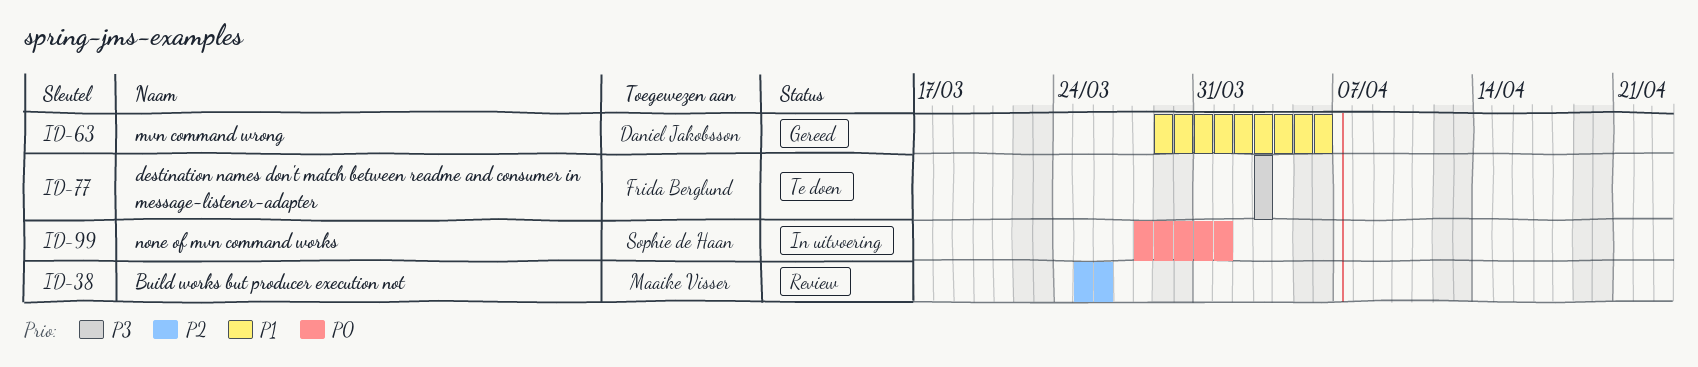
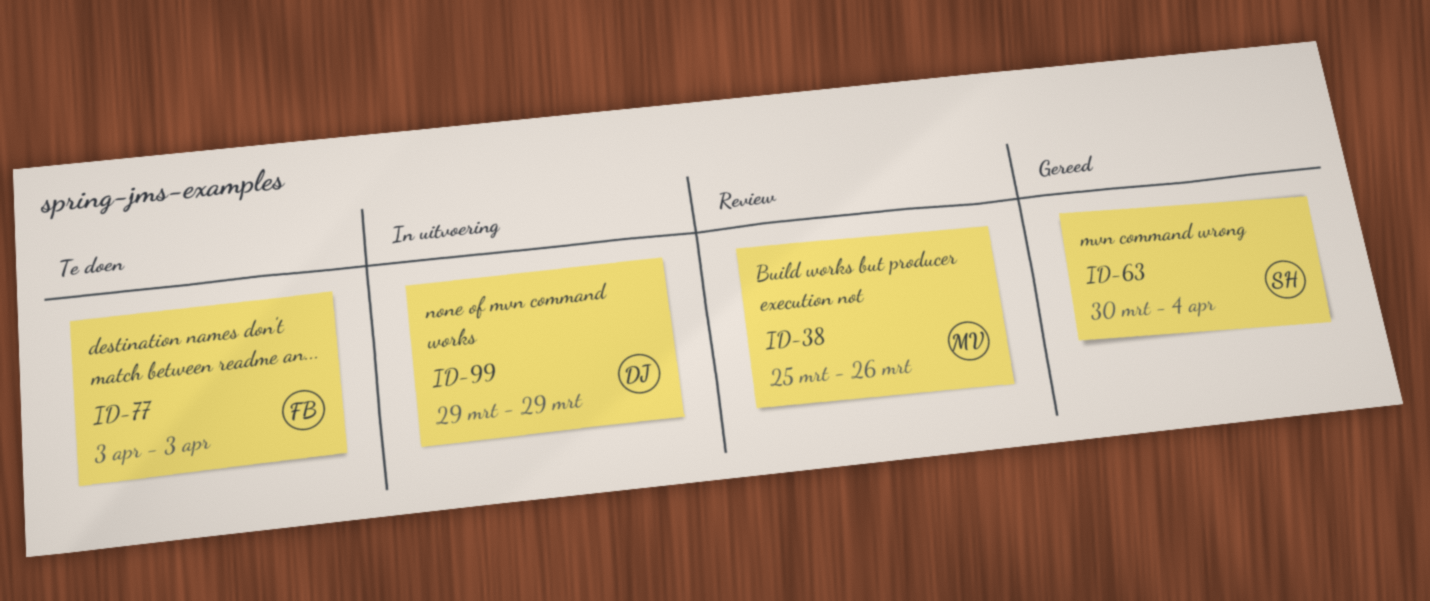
ID-63, owner: Daniel Jakobsson -> Sophie de Haan
ID-63, start: Mar 29 -> Mar 30
ID-63, due: Apr 6 -> Apr 4
ID-99, owner: Sophie de Haan -> Daniel Jakobsson
ID-99, start: Mar 28 -> Mar 29
ID-99, due: Apr 1 -> Mar 29

